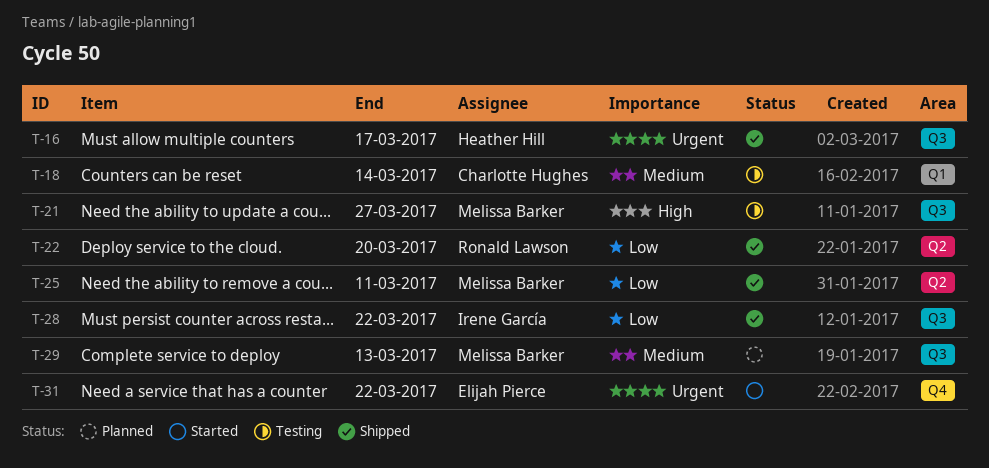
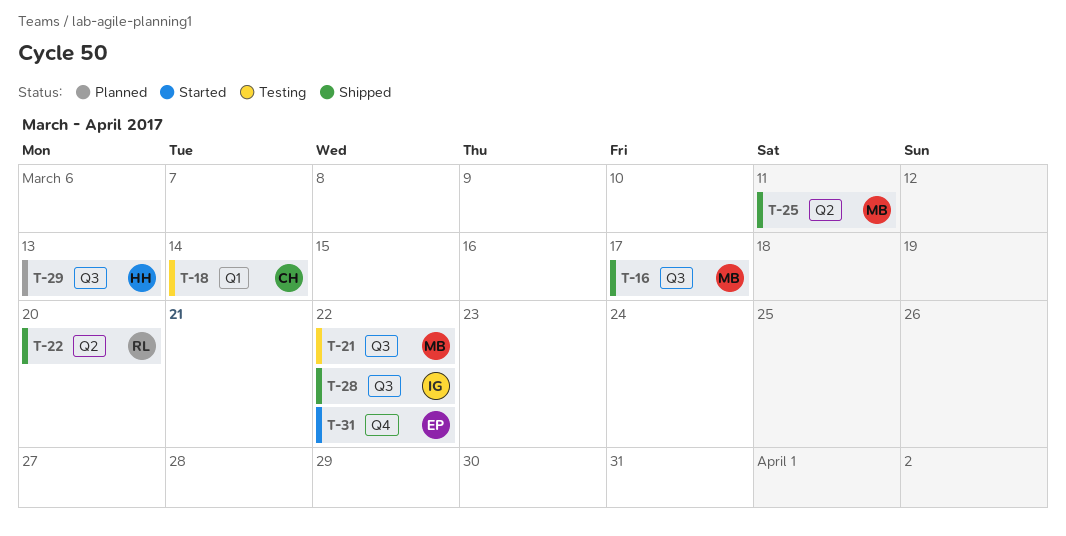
T-16, owner: Heather Hill -> Melissa Barker
T-21, due: Mar 27 -> Mar 22
T-29, owner: Melissa Barker -> Heather Hill

